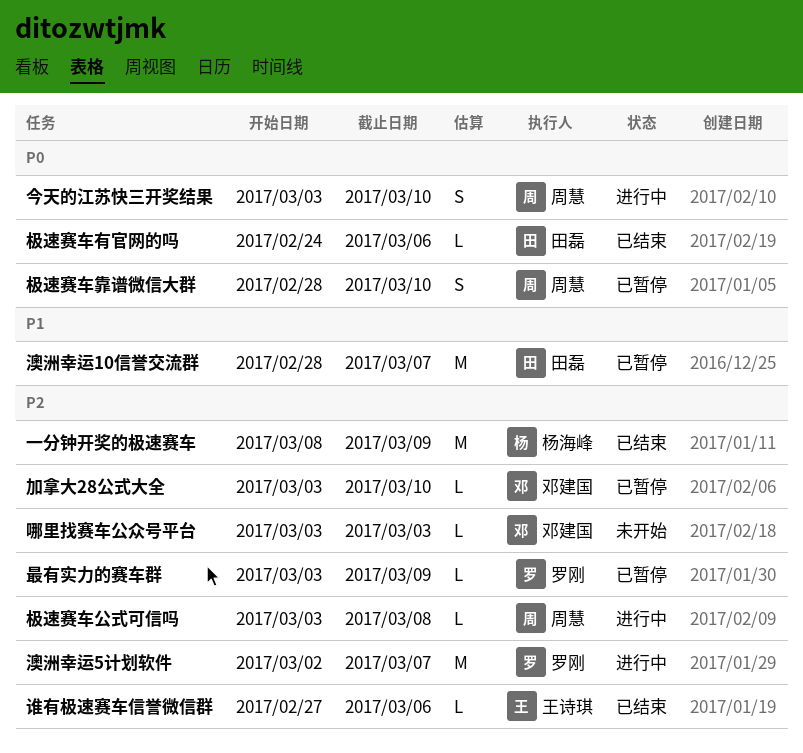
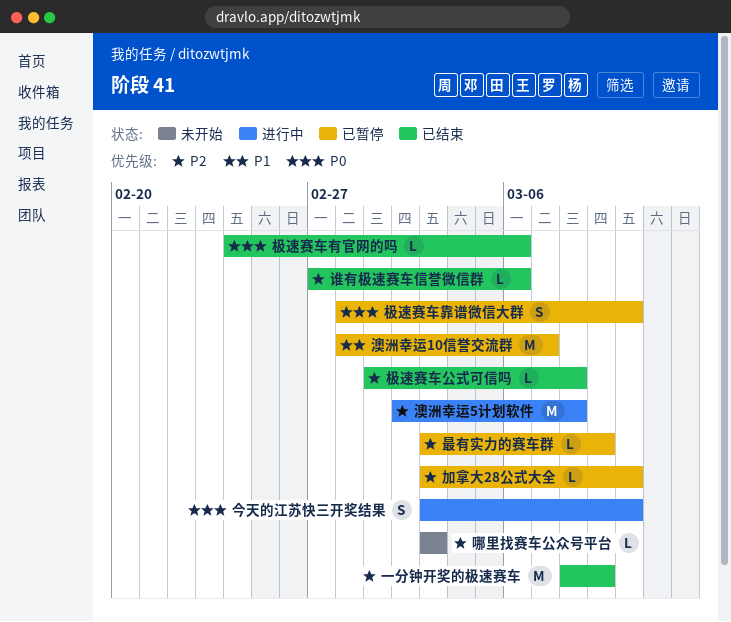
极速赛车公式可信吗, status: 进行中 -> 已结束
极速赛车公式可信吗, start: Mar 3 -> Mar 1
澳洲幸运5计划软件, due: Mar 7 -> Mar 8

